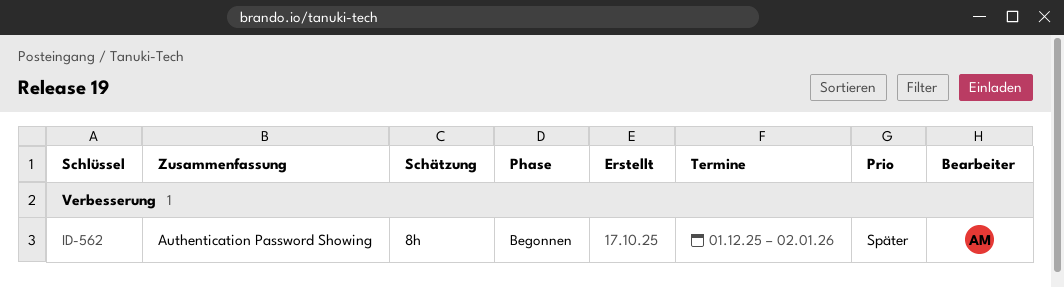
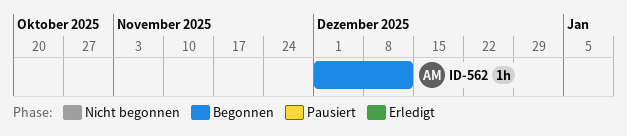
ID-562, estimate: 8h -> 1h
ID-562, due: Jan 2 -> Dec 12

